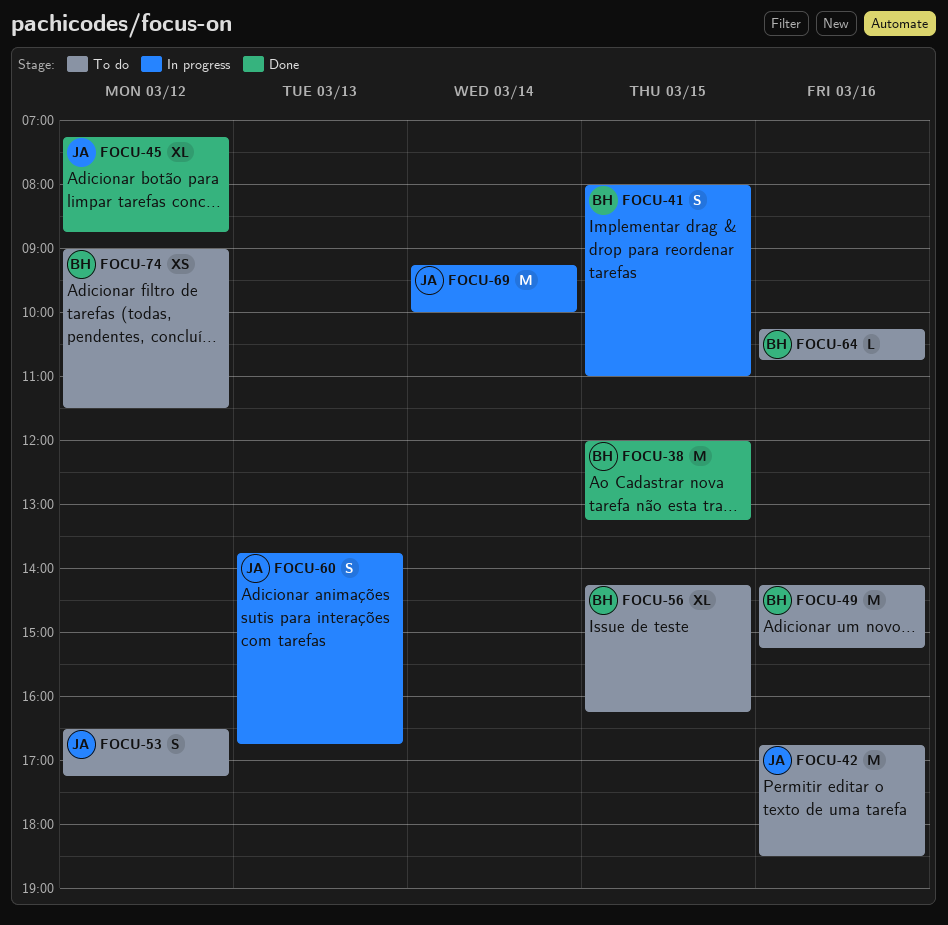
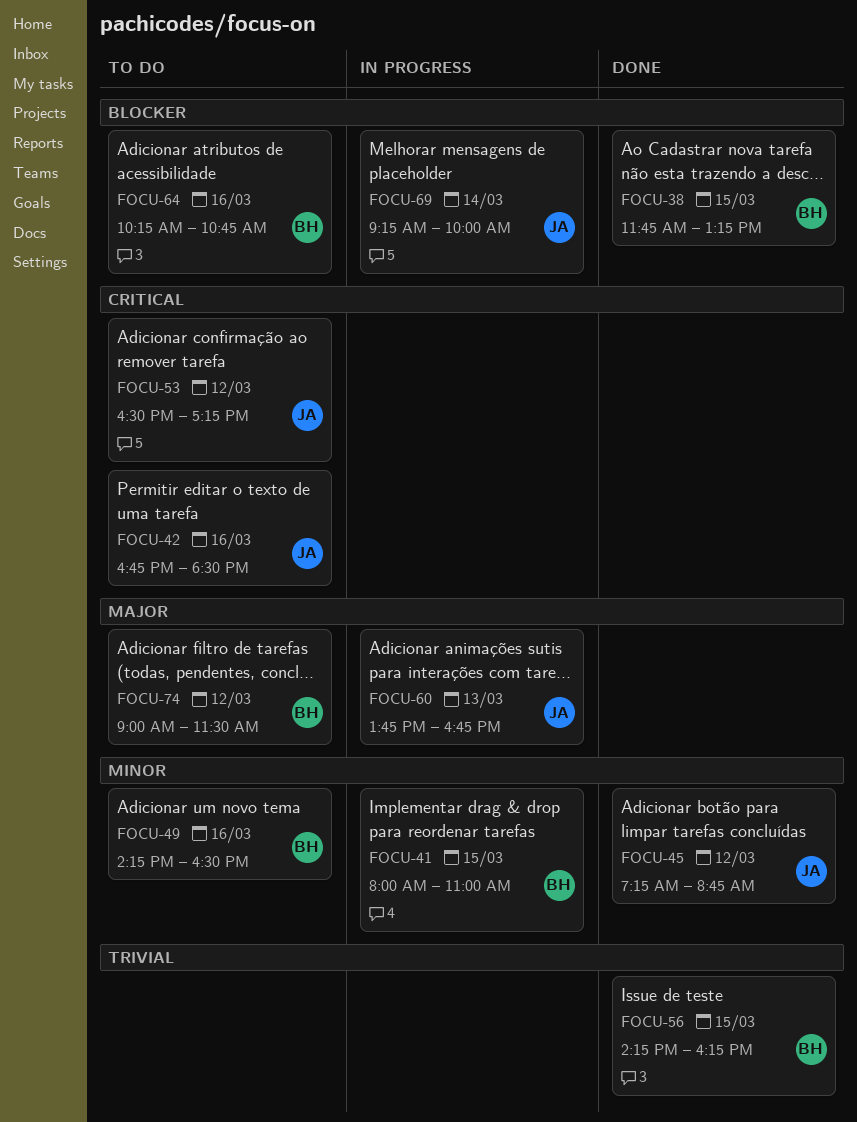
FOCU-38, begins: 12:00 -> 11:45
FOCU-49, ends: 15:15 -> 16:30
FOCU-56, status: To do -> Done

